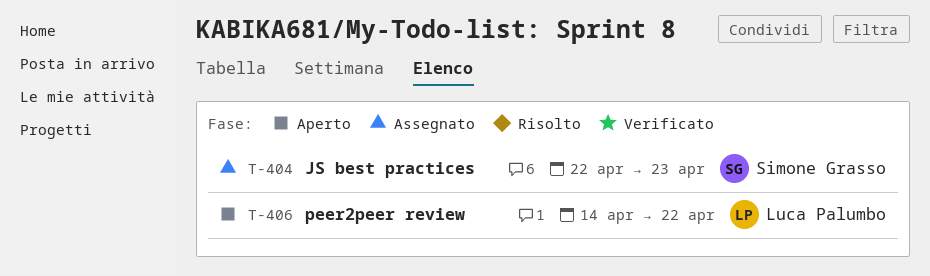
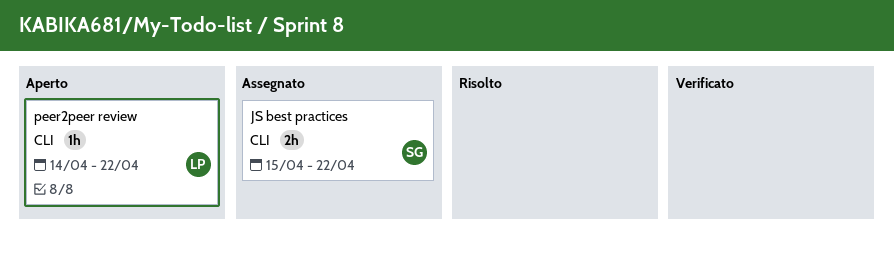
JS best practices, start: Apr 22 -> Apr 15
JS best practices, due: Apr 23 -> Apr 22

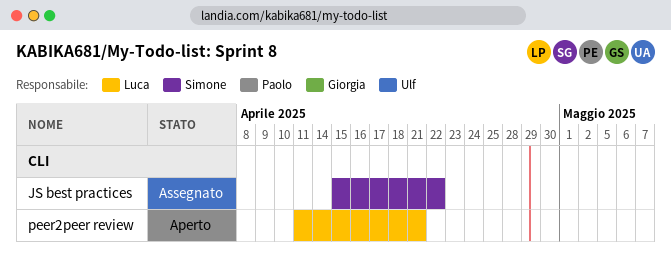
peer2peer review, start: Apr 14 -> Apr 11
peer2peer review, due: Apr 22 -> Apr 21

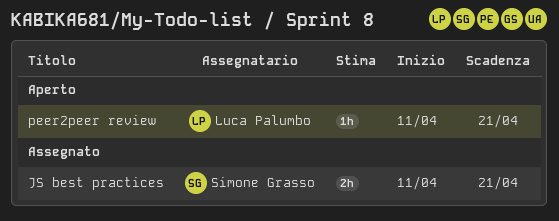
JS best practices, start: Apr 15 -> Apr 11
JS best practices, due: Apr 22 -> Apr 21

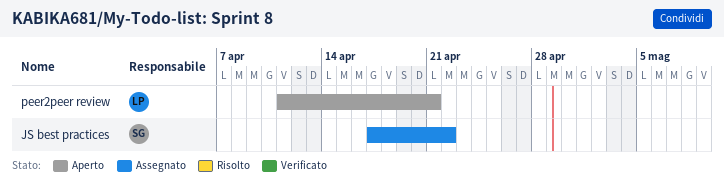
JS best practices, start: Apr 11 -> Apr 17
JS best practices, due: Apr 21 -> Apr 22

